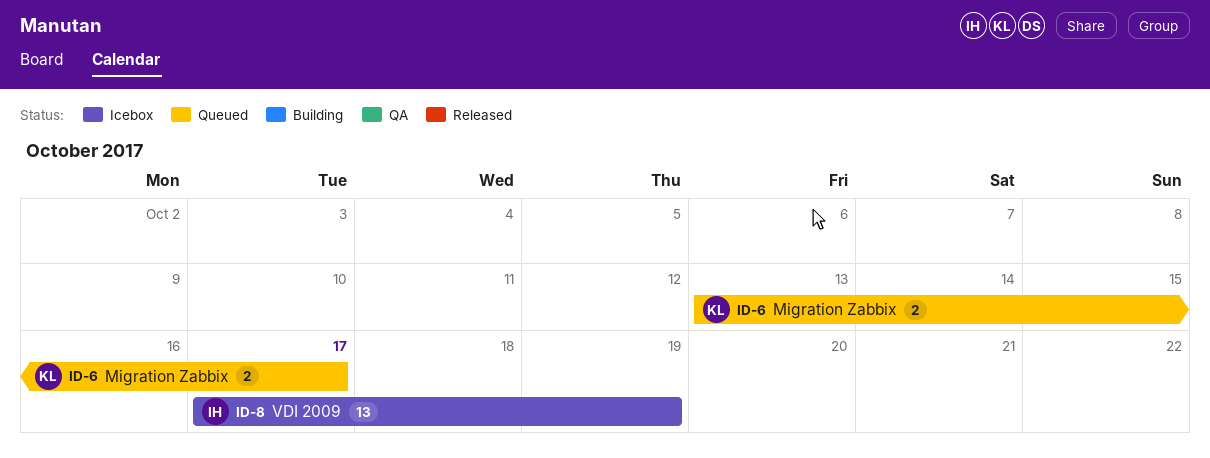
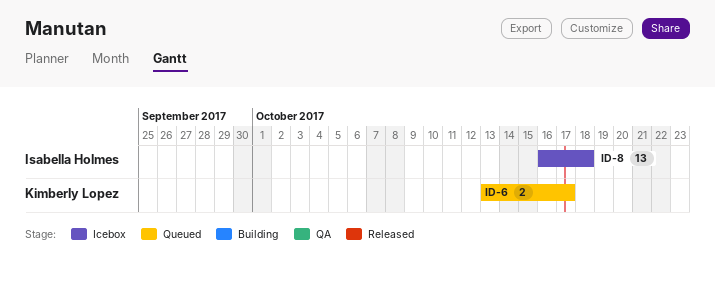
ID-8, start: Oct 17 -> Oct 16
ID-8, due: Oct 19 -> Oct 18

